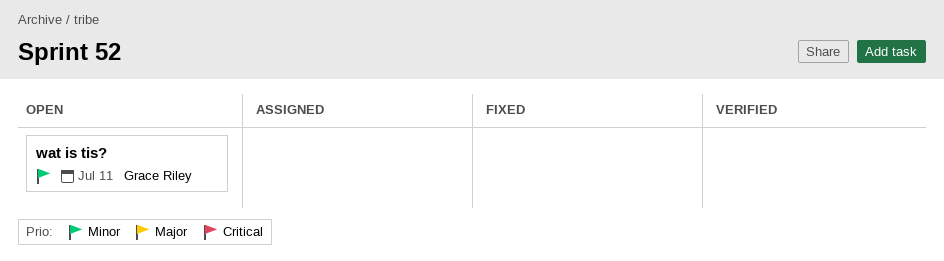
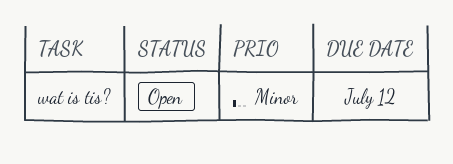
wat is tis?, due: Jul 11 -> Jul 12

